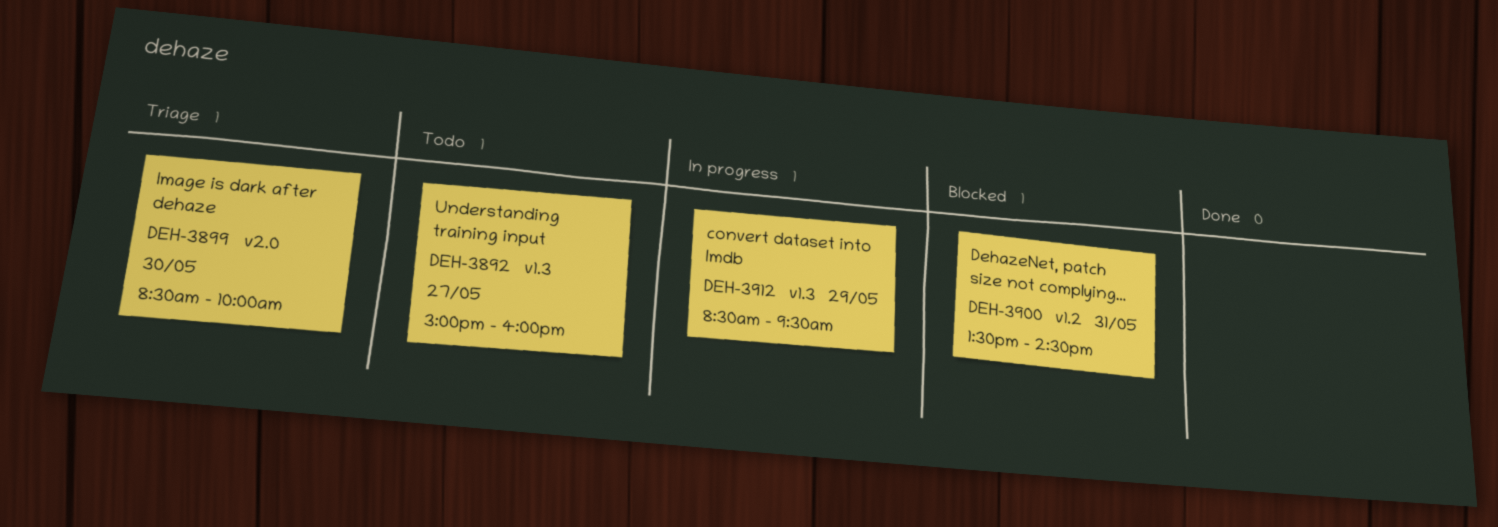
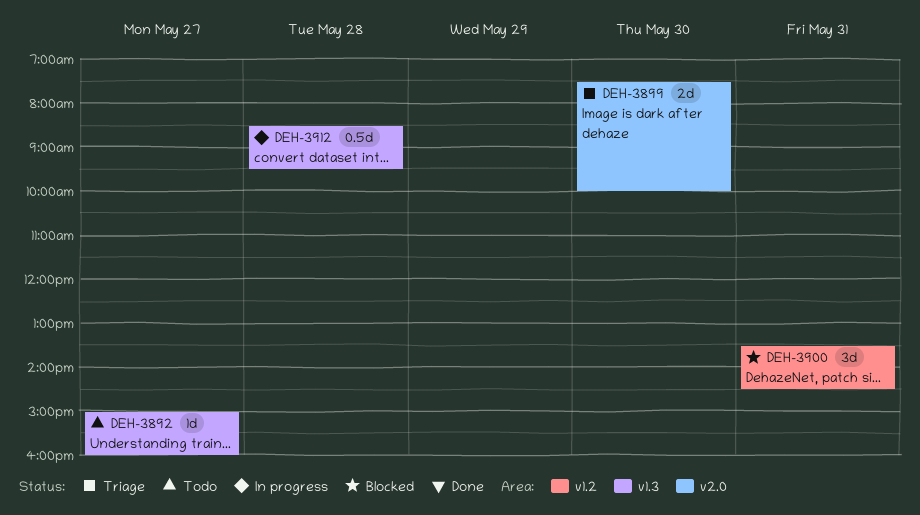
DEH-3899, begins: 08:30 -> 07:30
DEH-3912, day: May 29 -> May 28

